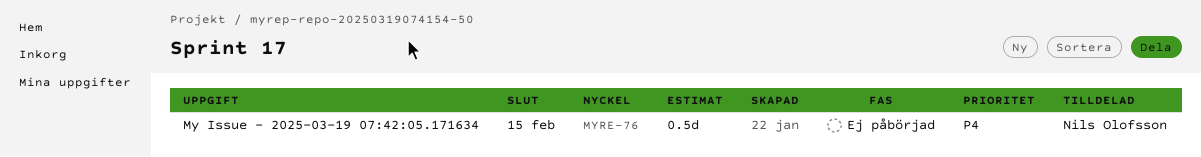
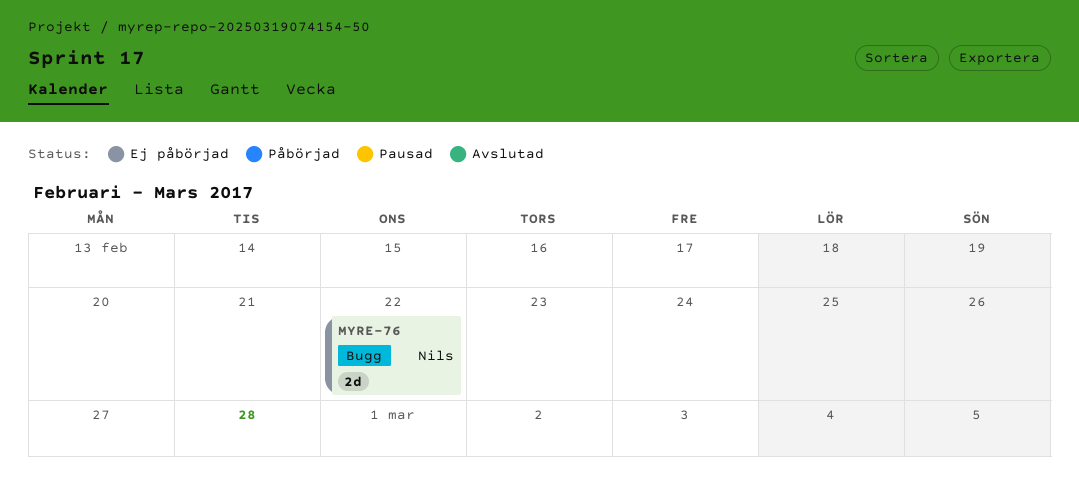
MYRE-76, estimate: 0.5d -> 2d
MYRE-76, due: Feb 15 -> Feb 22

